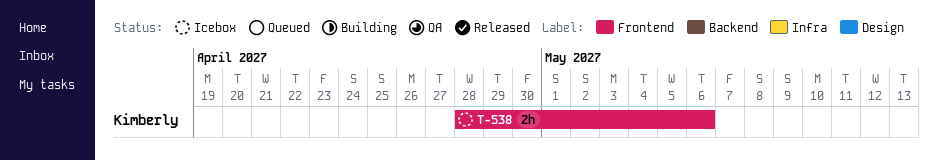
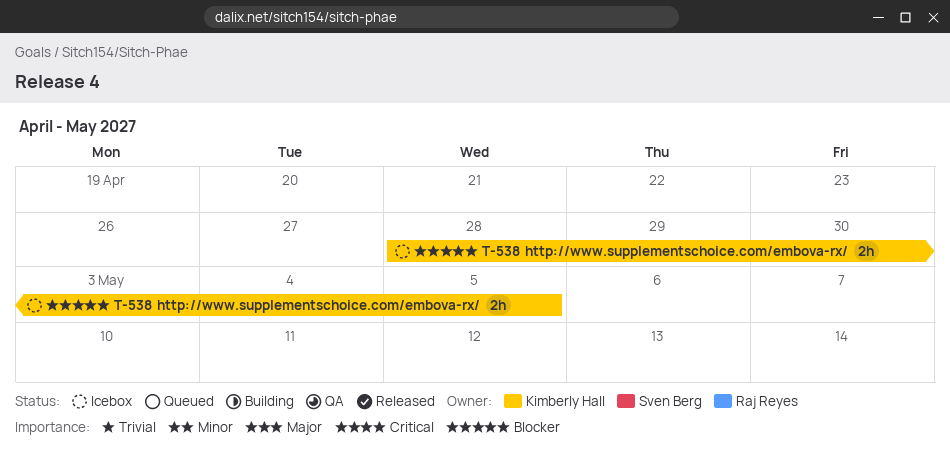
T-538, due: May 6 -> May 5

